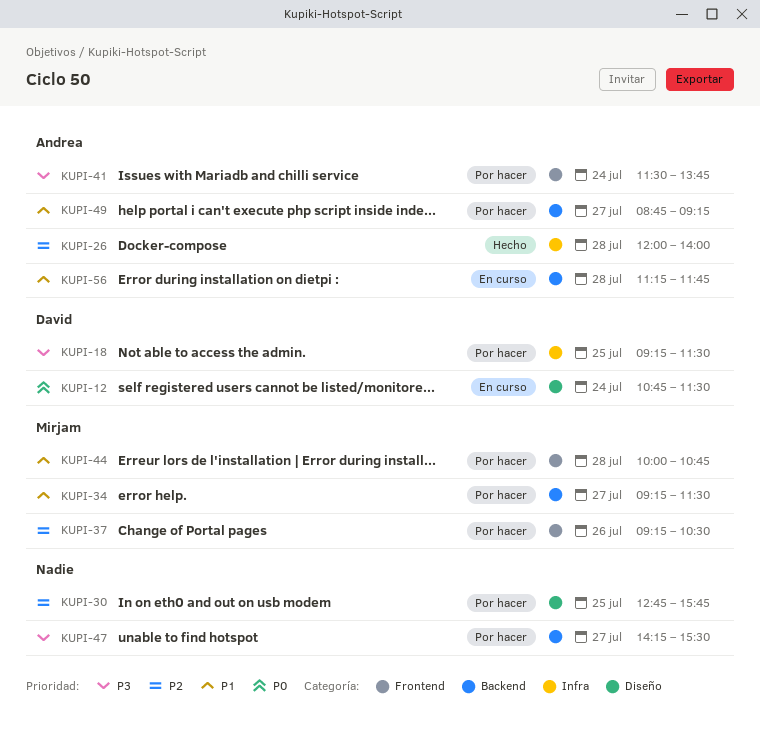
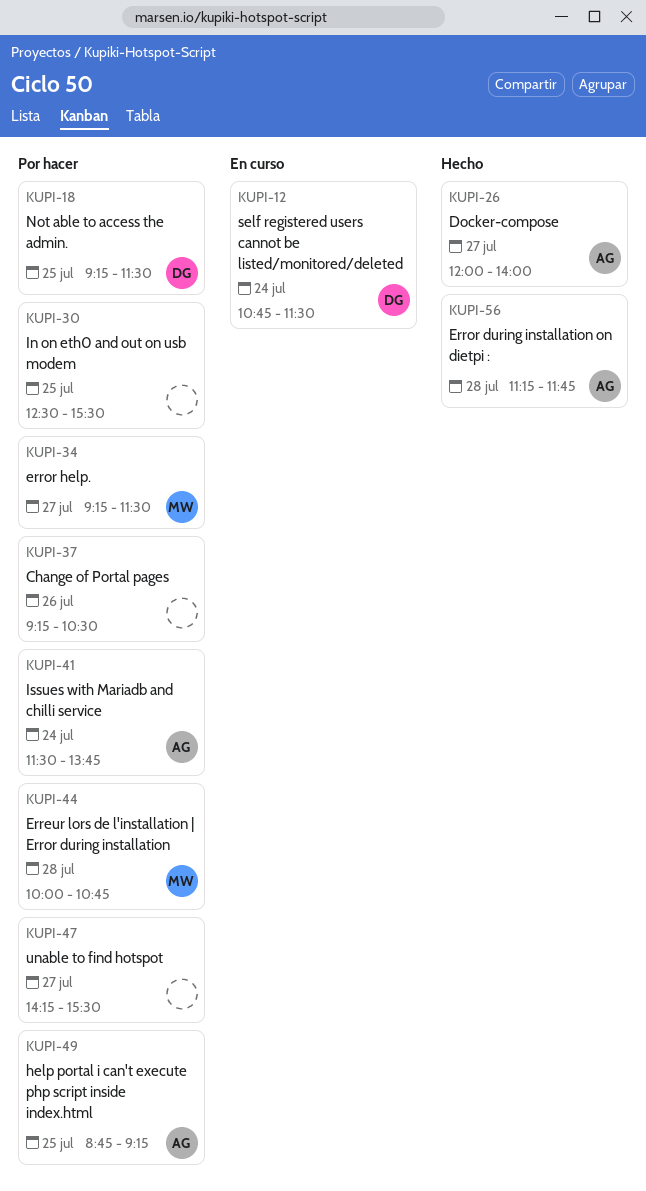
KUPI-26, day: Jul 28 -> Jul 27
KUPI-30, begins: 12:45 -> 12:30
KUPI-30, ends: 15:45 -> 15:30
KUPI-37, owner: Mirjam -> none
KUPI-49, day: Jul 27 -> Jul 25
KUPI-56, status: En curso -> Hecho

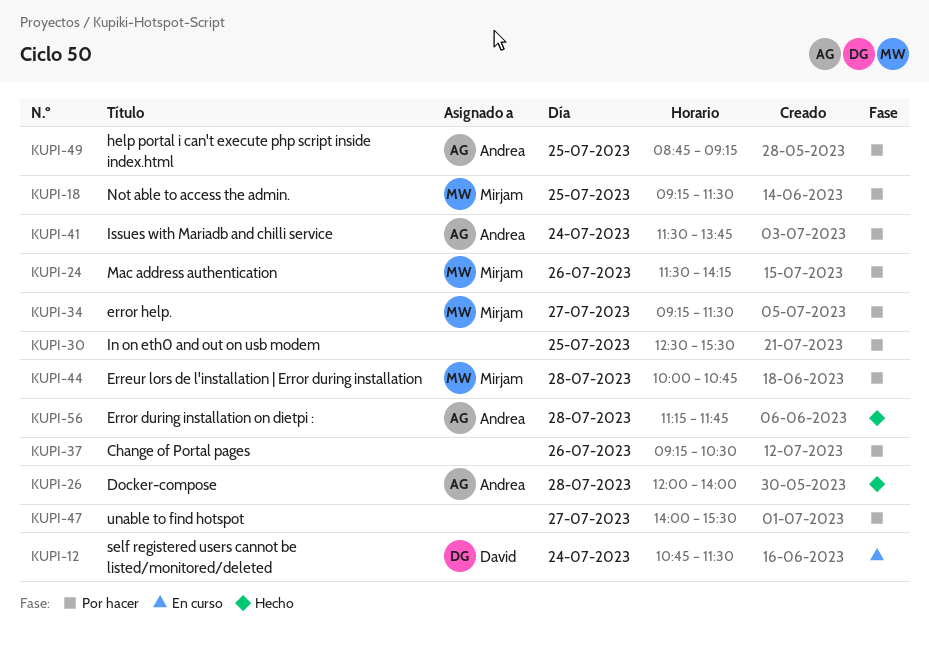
KUPI-18, owner: David -> Mirjam
KUPI-24: none -> present
KUPI-26, day: Jul 27 -> Jul 28
KUPI-47, begins: 14:15 -> 14:00

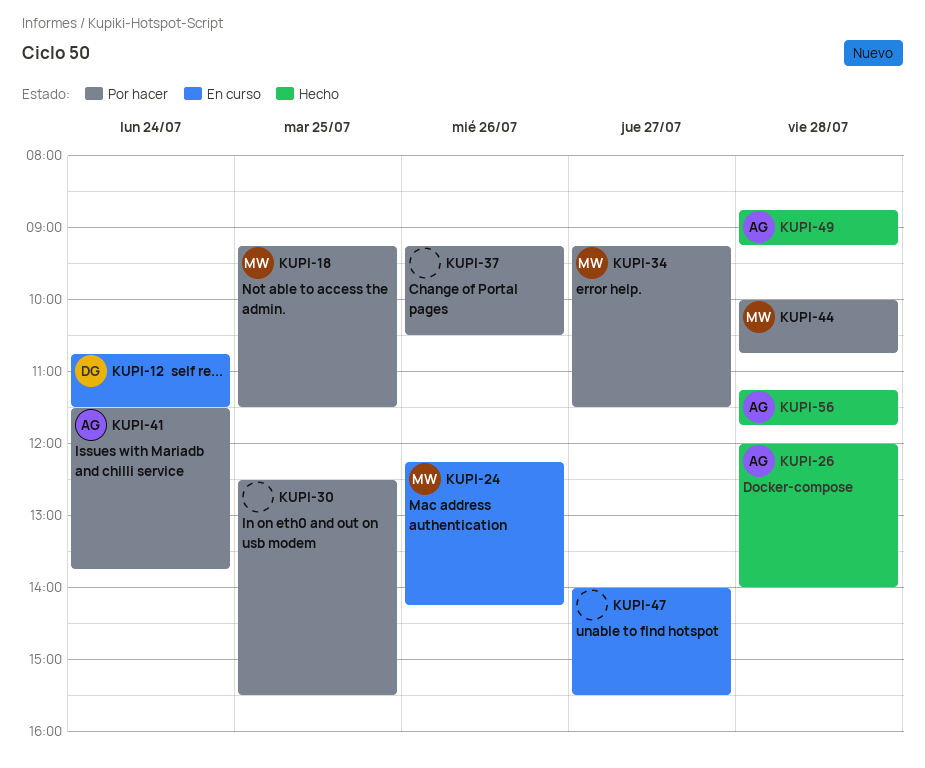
KUPI-24, status: Por hacer -> En curso
KUPI-24, begins: 11:30 -> 12:15
KUPI-47, status: Por hacer -> En curso
KUPI-49, status: Por hacer -> Hecho
KUPI-49, day: Jul 25 -> Jul 28

